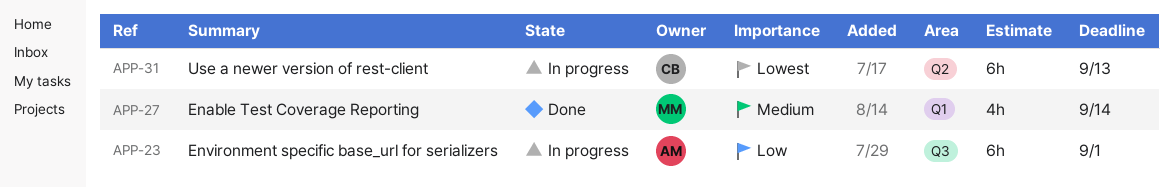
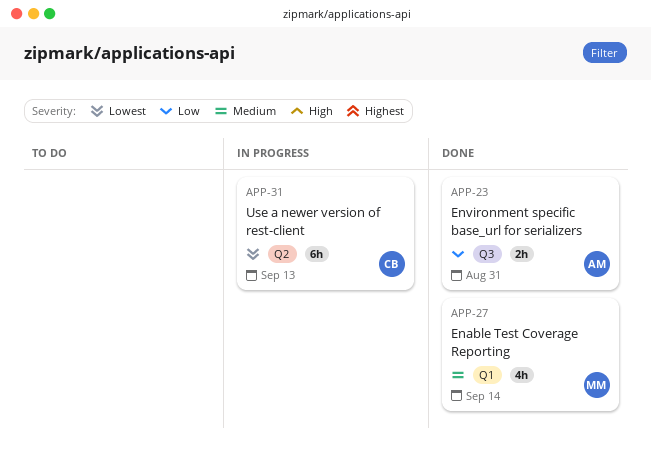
APP-23, status: In progress -> Done
APP-23, estimate: 6h -> 2h
APP-23, due: Sep 1 -> Aug 31

